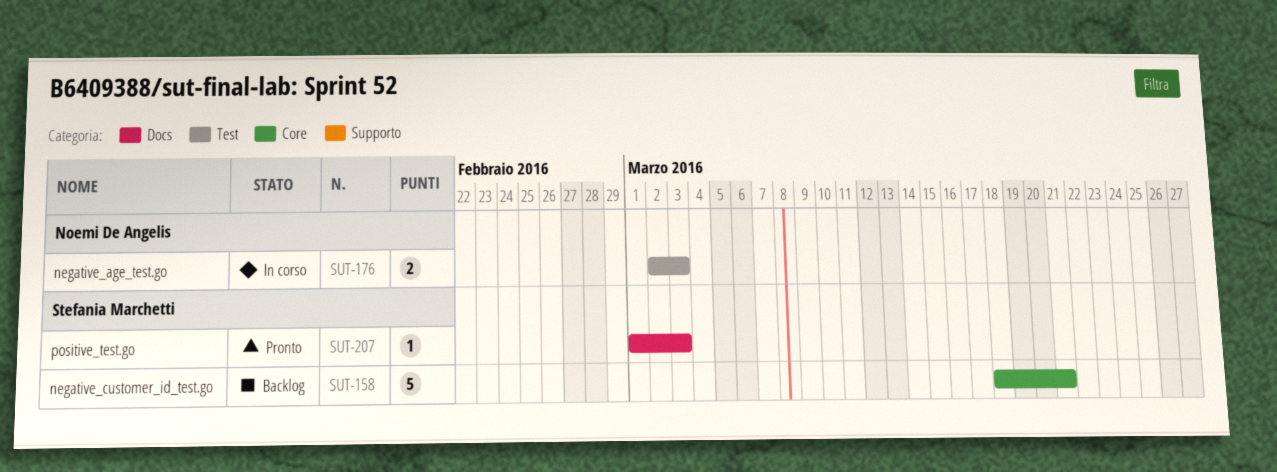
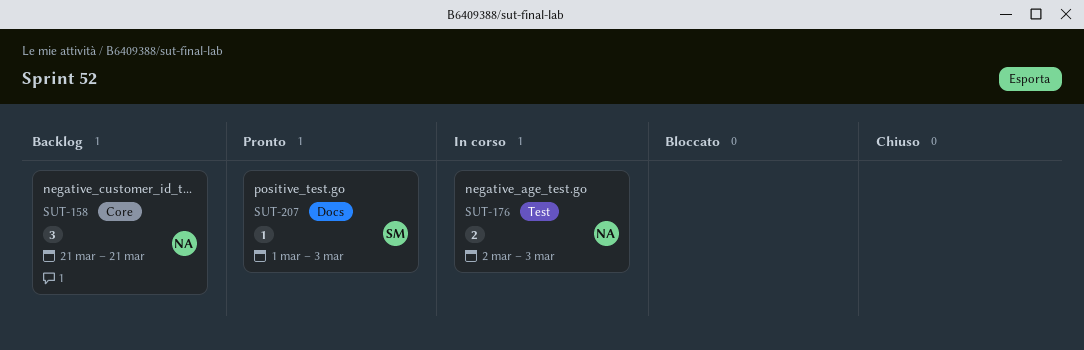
SUT-158, owner: Stefania Marchetti -> Noemi De Angelis
SUT-158, estimate: 5 -> 3
SUT-158, start: Mar 18 -> Mar 21

